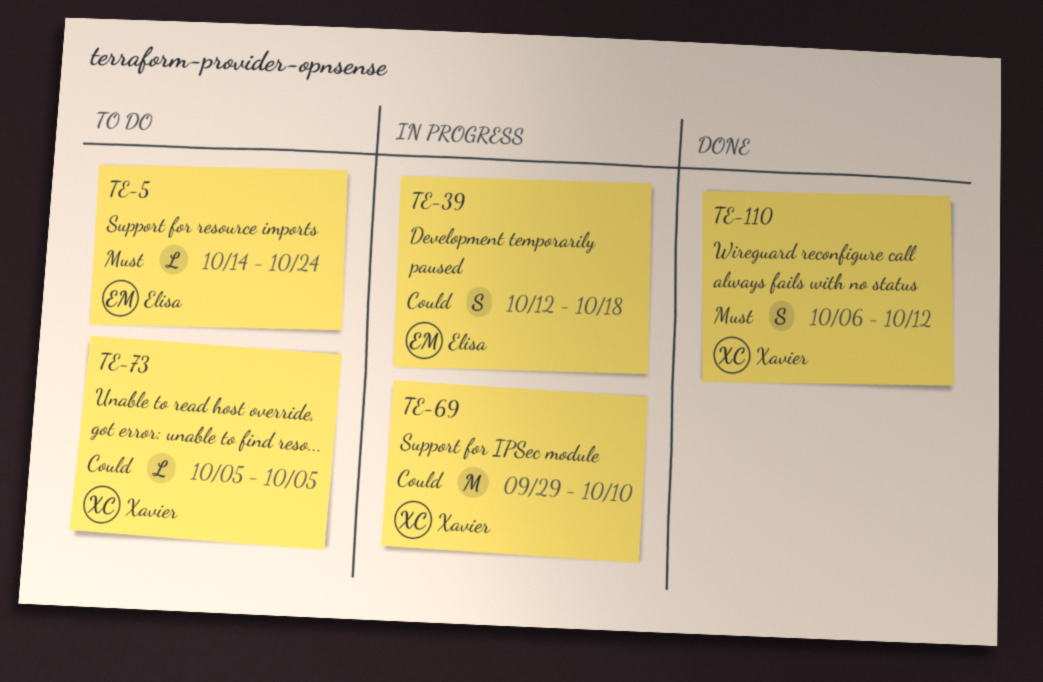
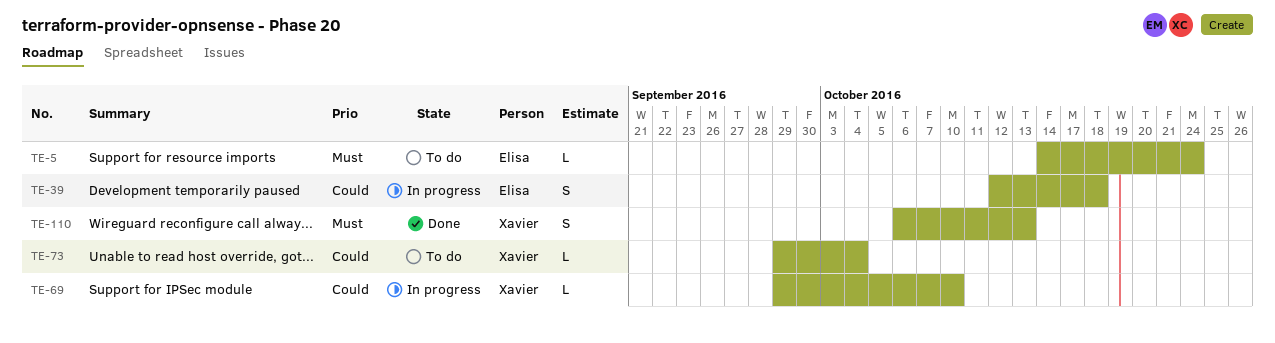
TE-69, estimate: M -> L
TE-73, start: Oct 5 -> Sep 29
TE-73, due: Oct 5 -> Oct 4
TE-110, due: Oct 12 -> Oct 13

